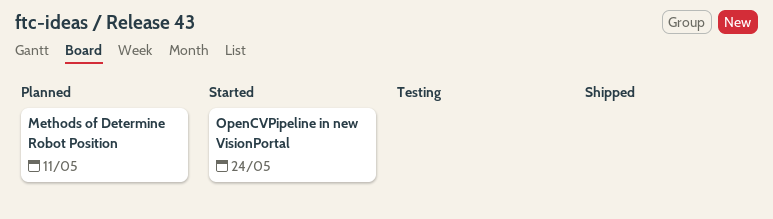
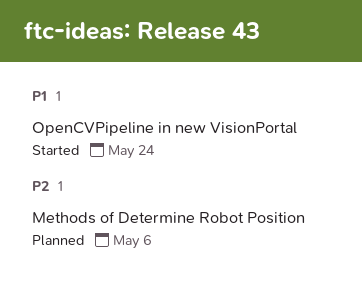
Methods of Determine Robot Position, due: May 11 -> May 6

